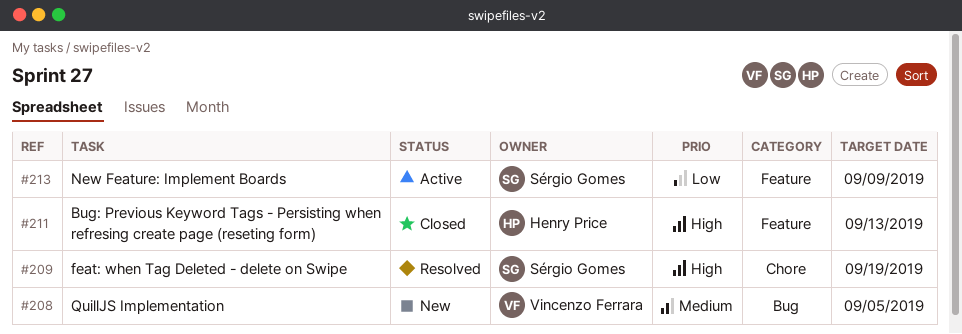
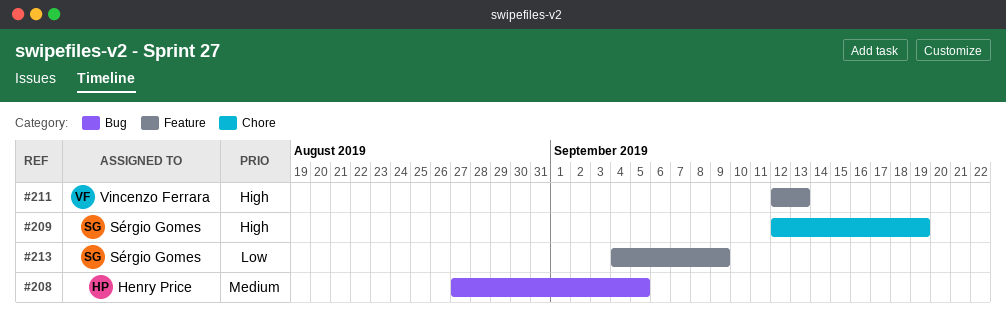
#208, owner: Vincenzo Ferrara -> Henry Price
#211, owner: Henry Price -> Vincenzo Ferrara

